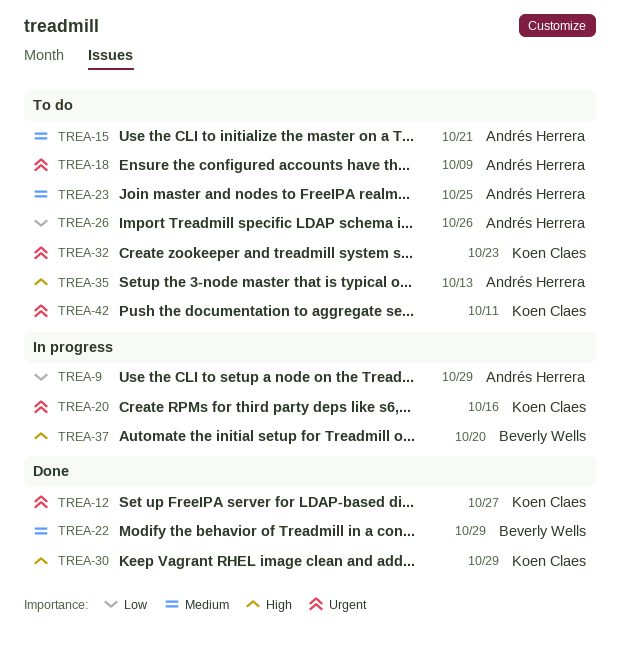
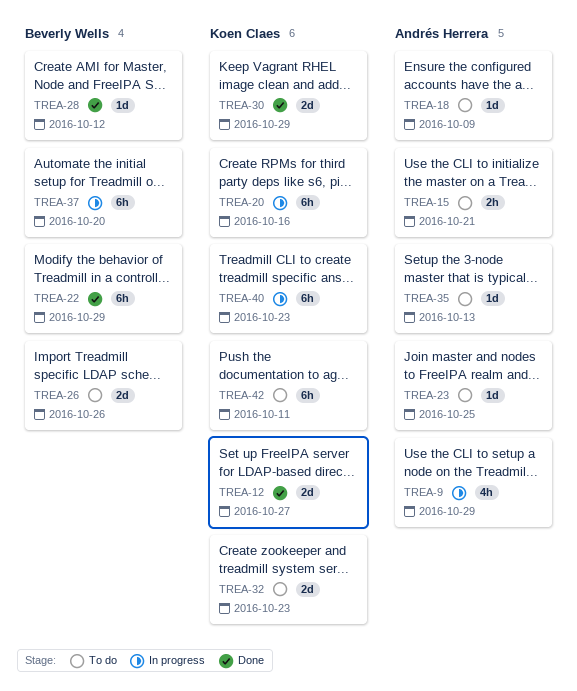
TREA-26, owner: Andrés Herrera -> Beverly Wells
TREA-28: none -> present
TREA-40: none -> present

